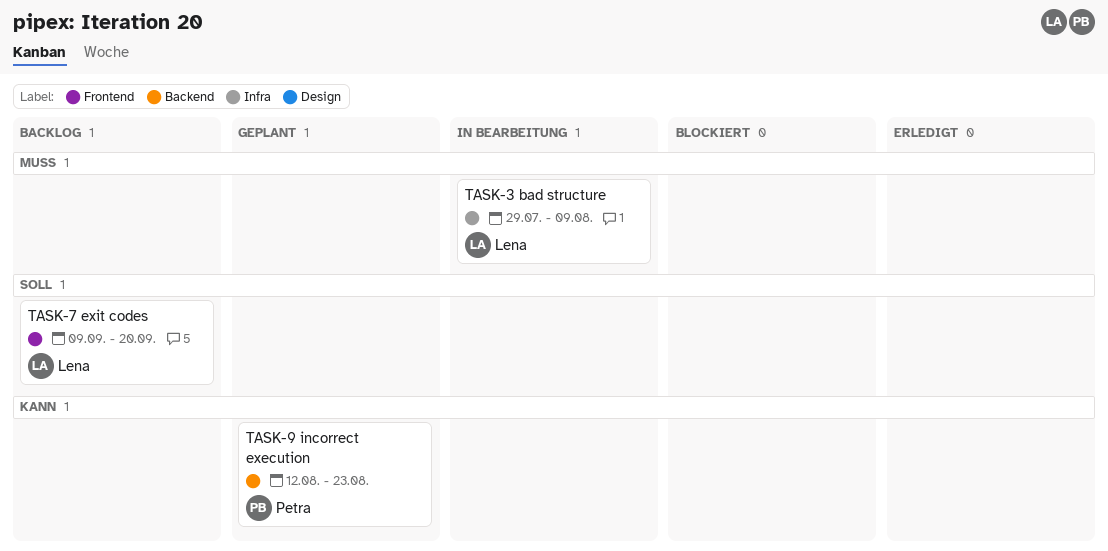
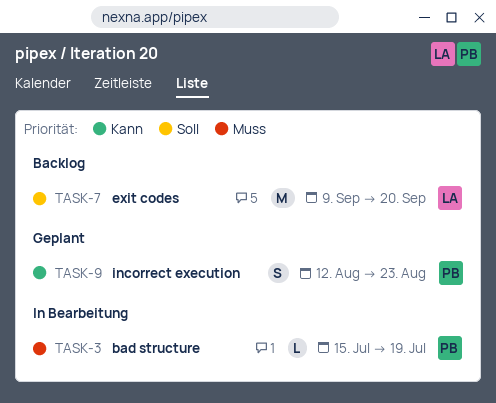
TASK-3, owner: Lena -> Petra
TASK-3, start: Jul 29 -> Jul 15
TASK-3, due: Aug 9 -> Jul 19

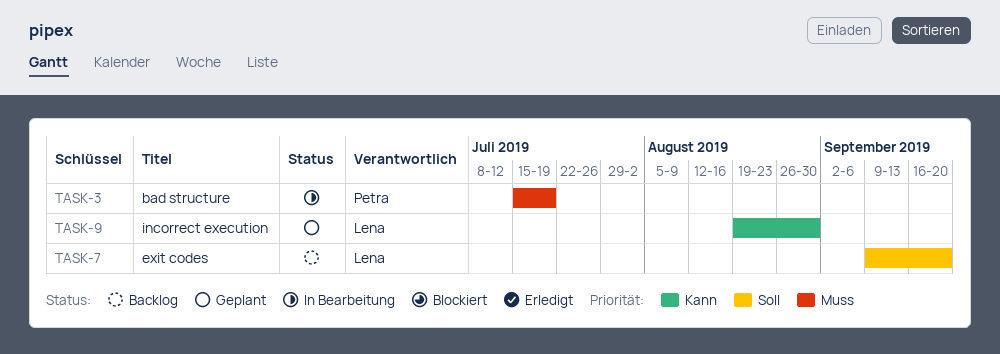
TASK-9, owner: Petra -> Lena
TASK-9, start: Aug 12 -> Aug 19
TASK-9, due: Aug 23 -> Aug 30

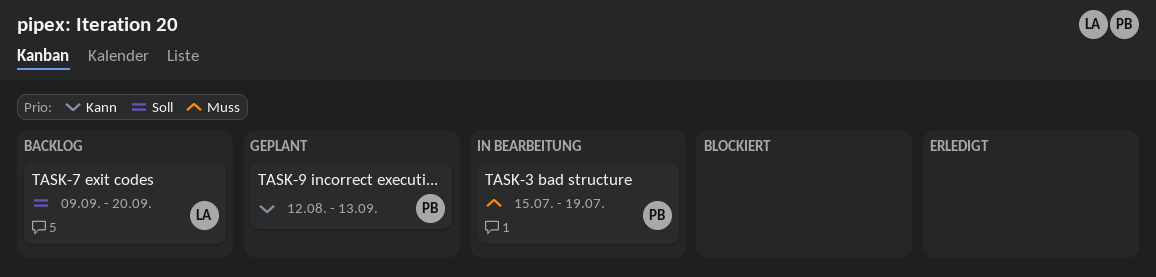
TASK-9, owner: Lena -> Petra
TASK-9, start: Aug 19 -> Aug 12
TASK-9, due: Aug 30 -> Sep 13

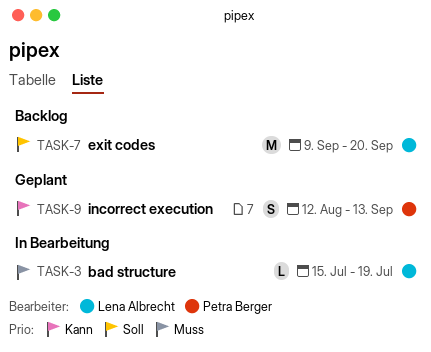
TASK-3, owner: Petra Berger -> Lena Albrecht

